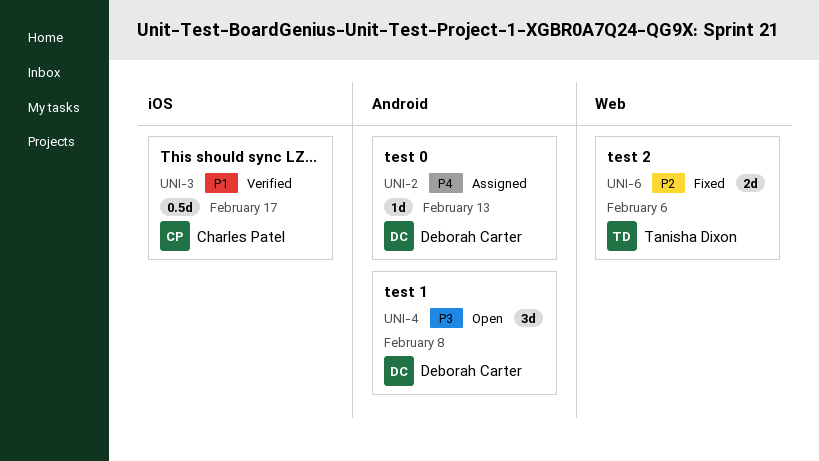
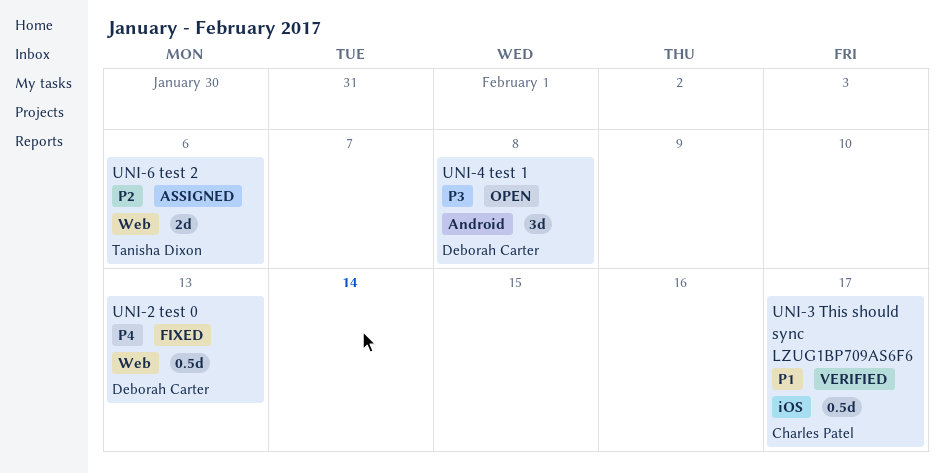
UNI-2, status: Assigned -> Fixed
UNI-2, label: Android -> Web
UNI-2, estimate: 1d -> 0.5d
UNI-6, status: Fixed -> Assigned

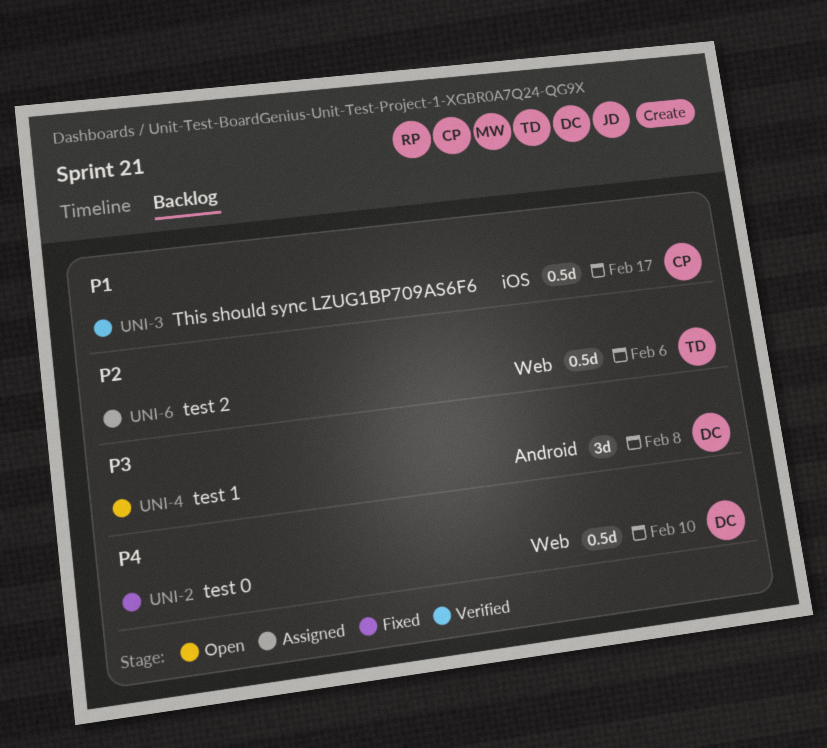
UNI-2, due: Feb 13 -> Feb 10
UNI-6, estimate: 2d -> 0.5d

